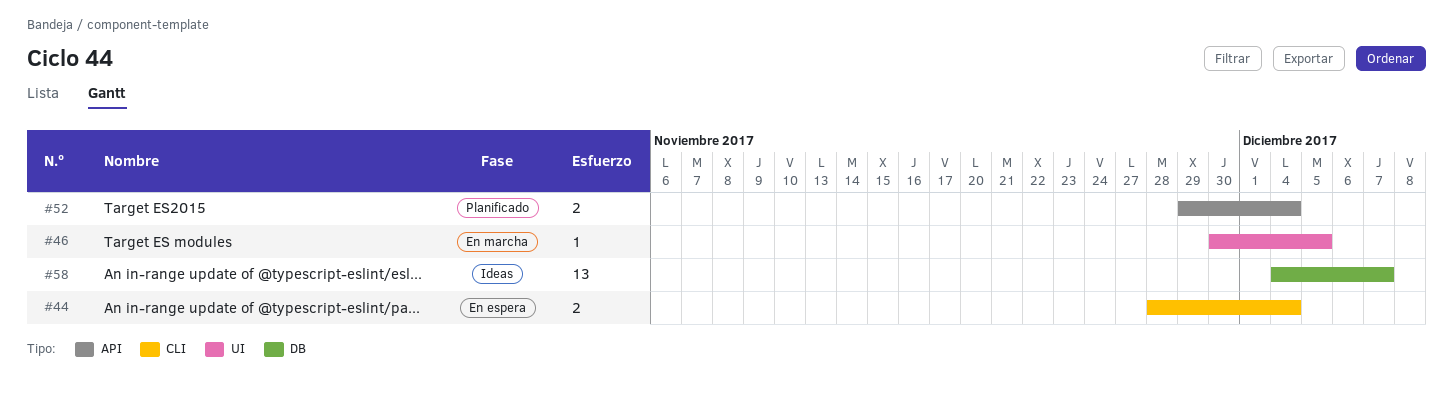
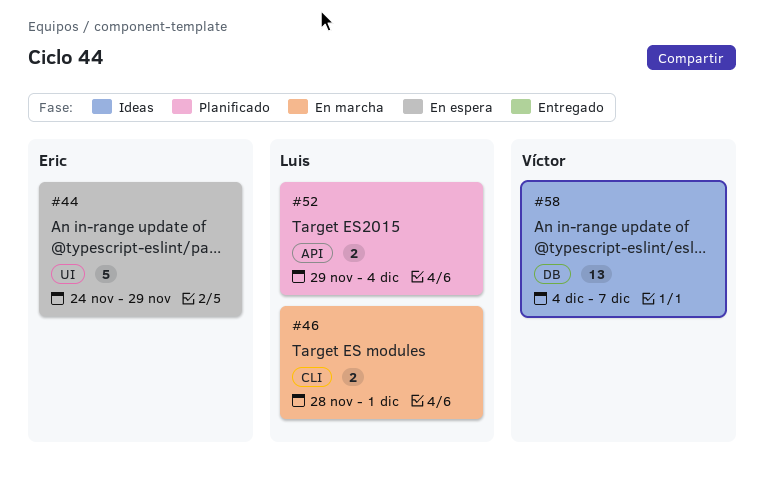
#44, label: CLI -> UI
#44, estimate: 2 -> 5
#44, start: Nov 28 -> Nov 24
#44, due: Dec 4 -> Nov 29
#46, label: UI -> CLI
#46, estimate: 1 -> 2
#46, start: Nov 30 -> Nov 28
#46, due: Dec 5 -> Dec 1

